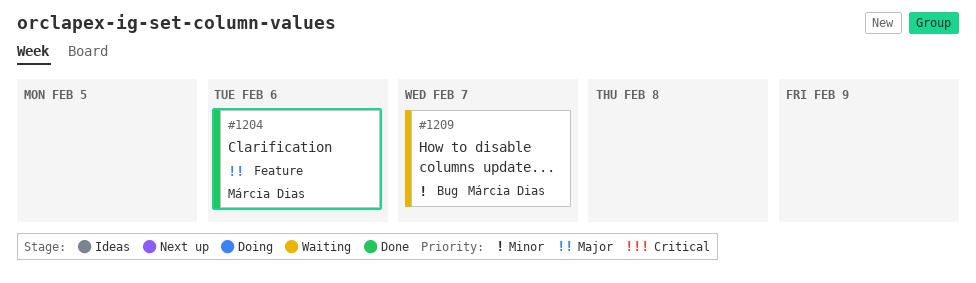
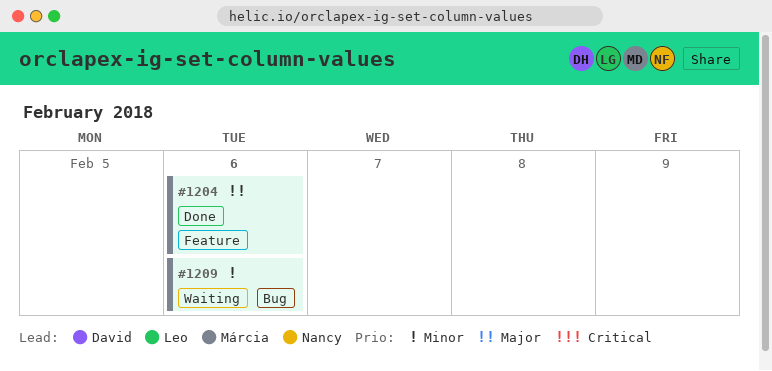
#1209, due: Feb 7 -> Feb 6

